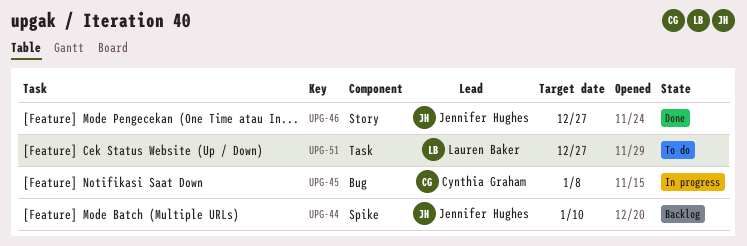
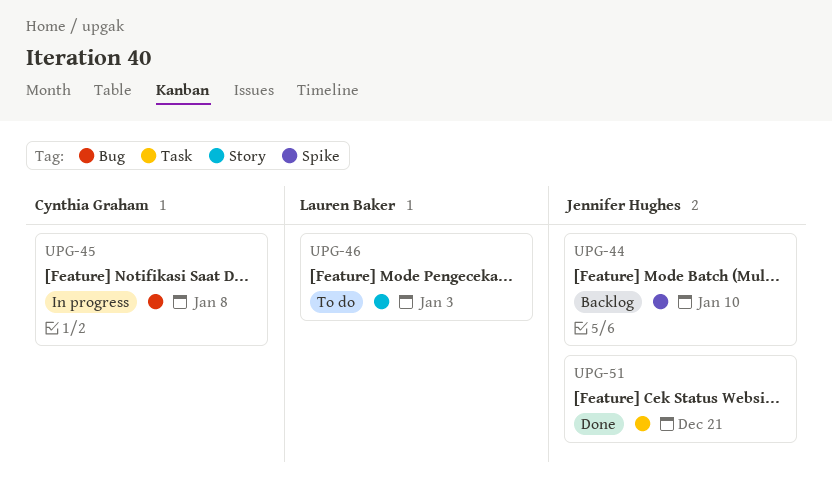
UPG-46, status: Done -> To do
UPG-46, owner: Jennifer Hughes -> Lauren Baker
UPG-46, due: Dec 27 -> Jan 3
UPG-51, status: To do -> Done
UPG-51, owner: Lauren Baker -> Jennifer Hughes
UPG-51, due: Dec 27 -> Dec 21

